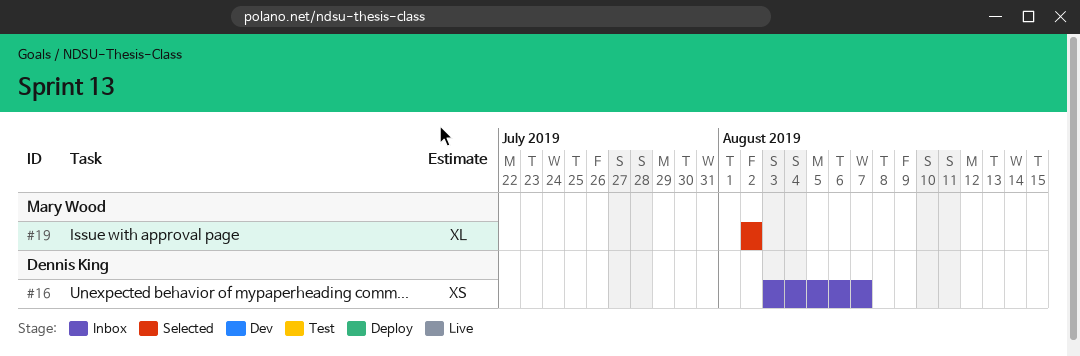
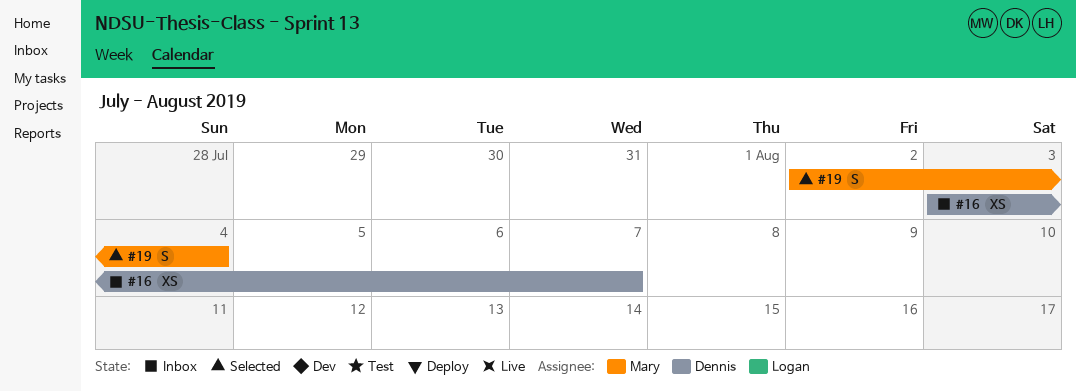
#19, estimate: XL -> S
#19, due: Aug 2 -> Aug 4

